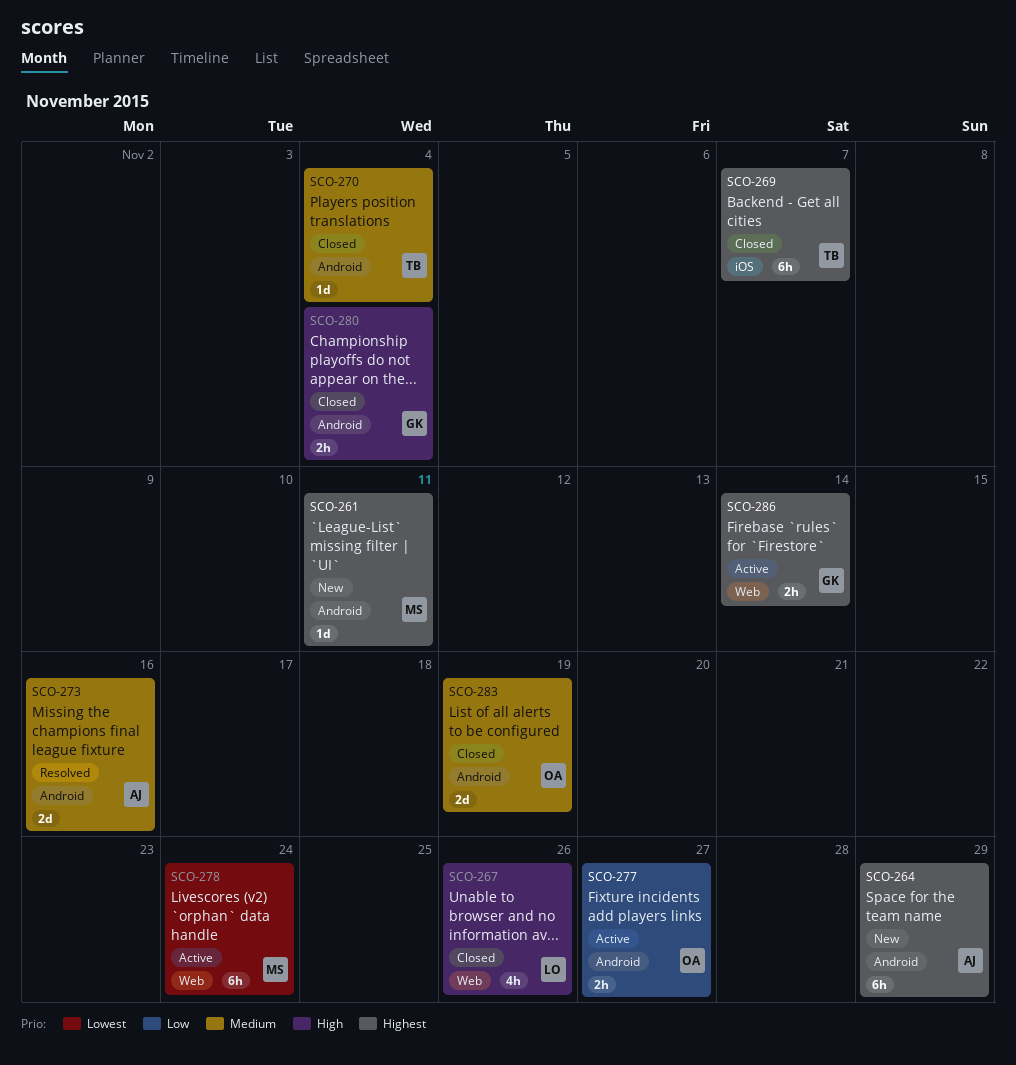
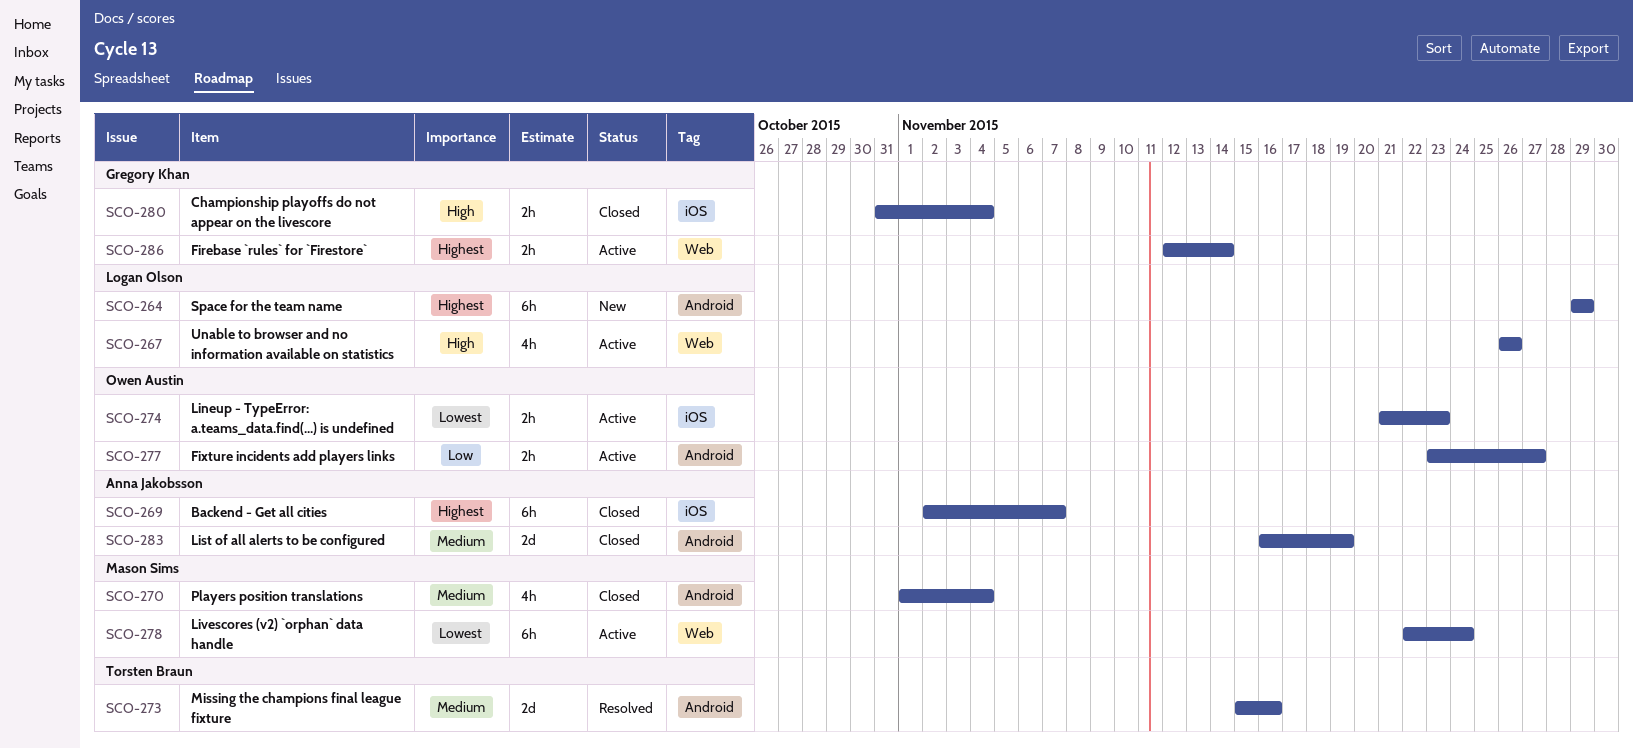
SCO-261: present -> none
SCO-264, owner: Anna Jakobsson -> Logan Olson
SCO-267, status: Closed -> Active
SCO-269, owner: Torsten Braun -> Anna Jakobsson
SCO-270, owner: Torsten Braun -> Mason Sims
SCO-270, estimate: 1d -> 4h
SCO-273, owner: Anna Jakobsson -> Torsten Braun
SCO-274: none -> present
SCO-280, label: Android -> iOS
SCO-283, owner: Owen Austin -> Anna Jakobsson

